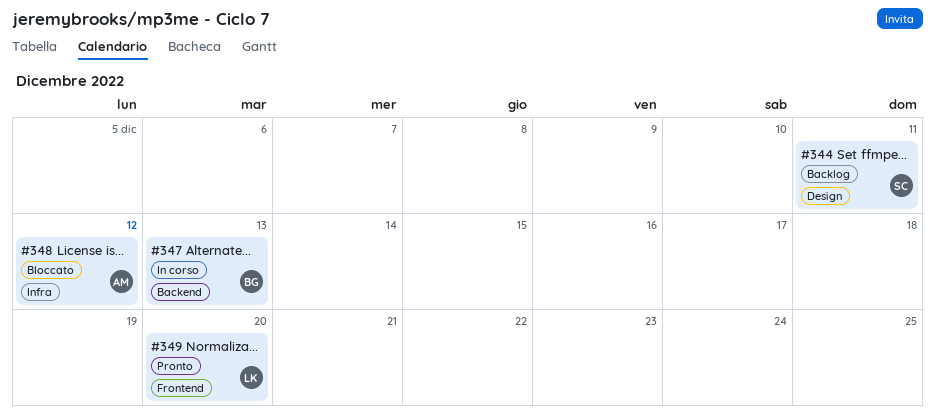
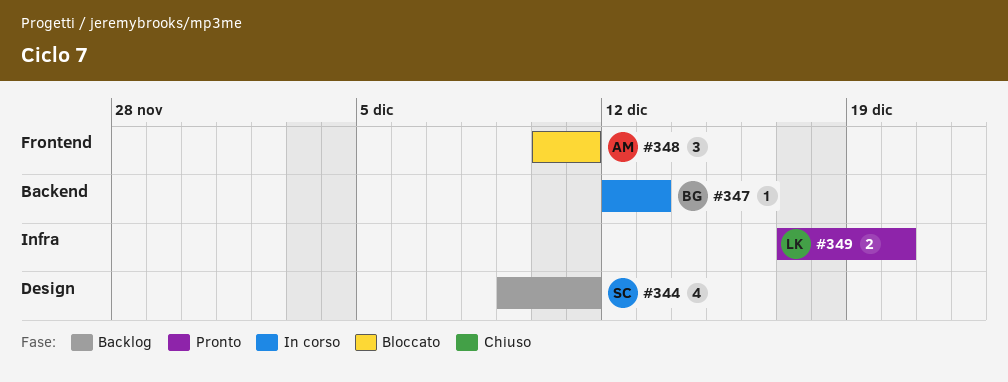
#348, label: Infra -> Frontend
#348, due: Dec 12 -> Dec 11
#349, label: Frontend -> Infra

